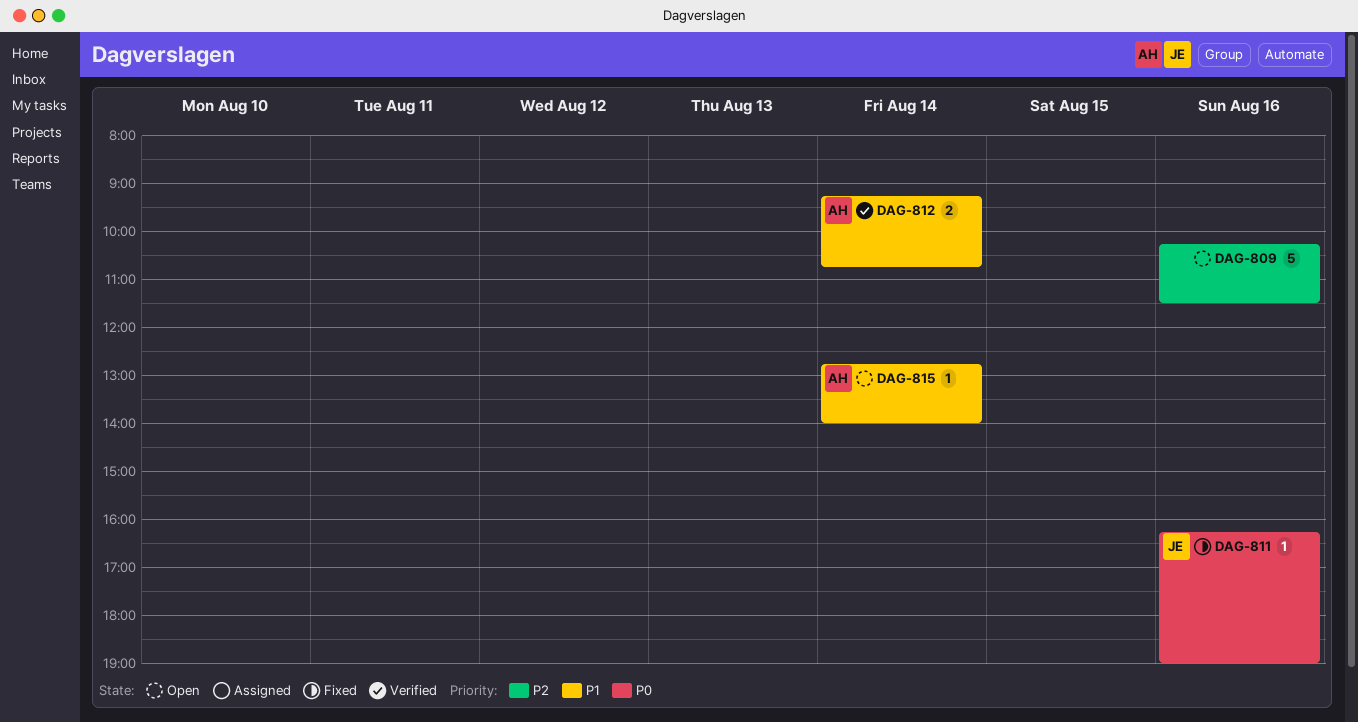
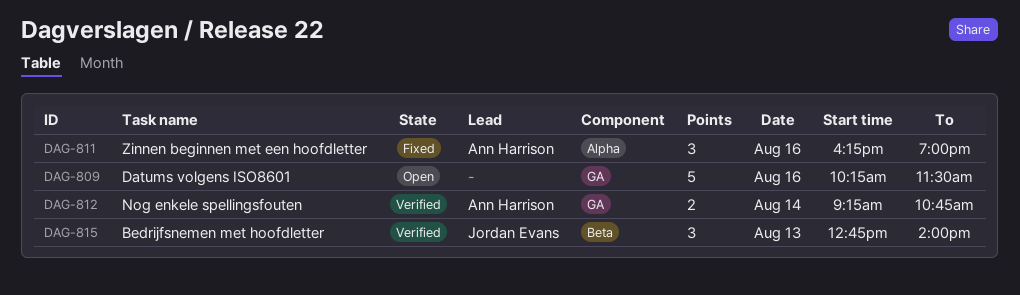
DAG-811, owner: Jordan Evans -> Ann Harrison
DAG-811, estimate: 1 -> 3
DAG-815, status: Open -> Verified
DAG-815, owner: Ann Harrison -> Jordan Evans
DAG-815, estimate: 1 -> 3
DAG-815, day: Aug 14 -> Aug 13

